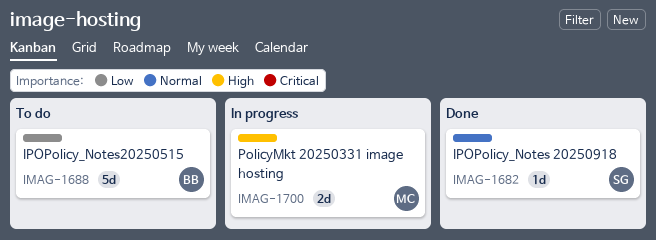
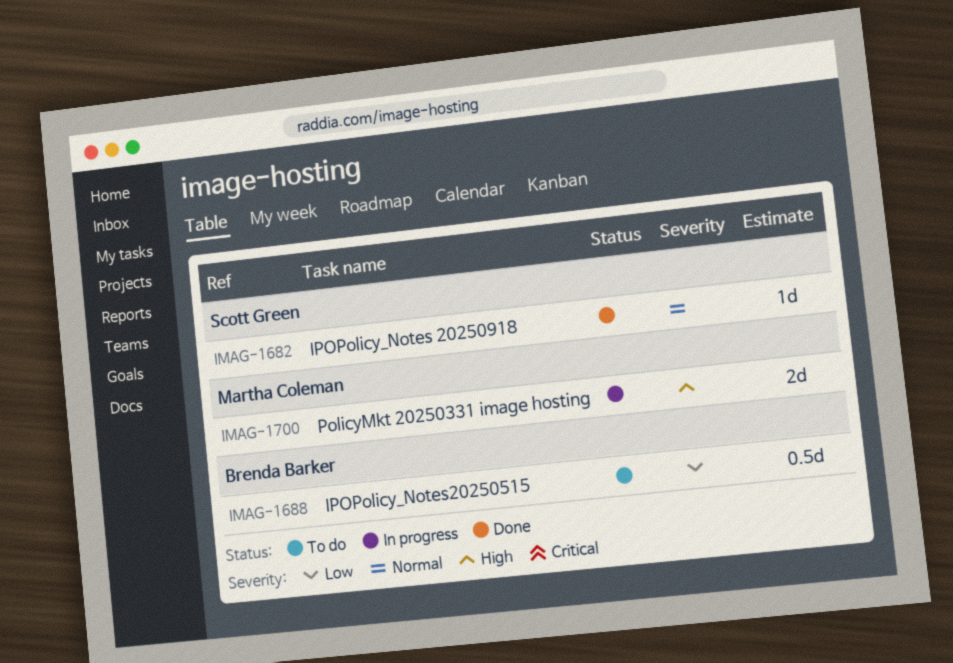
IMAG-1688, estimate: 5d -> 0.5d

